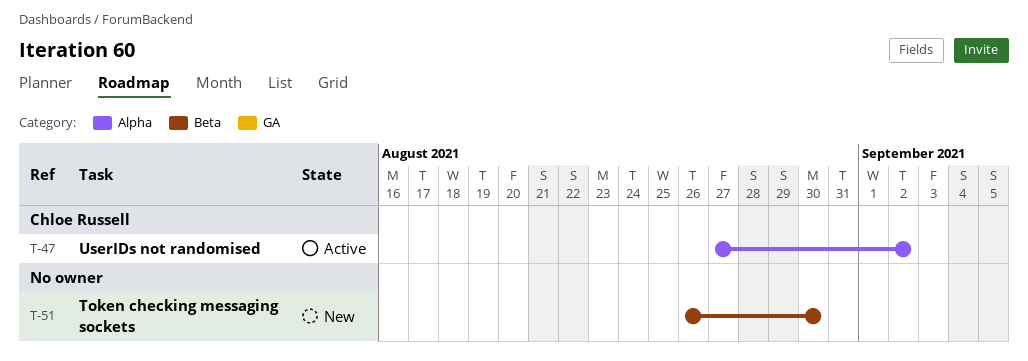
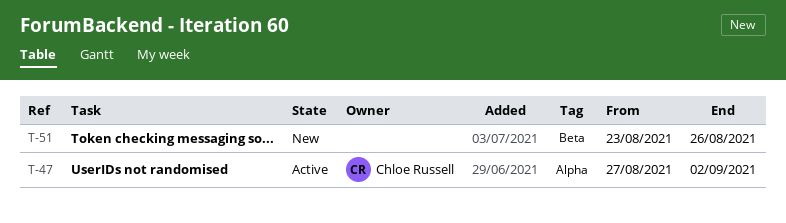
T-51, start: Aug 26 -> Aug 23
T-51, due: Aug 30 -> Aug 26

